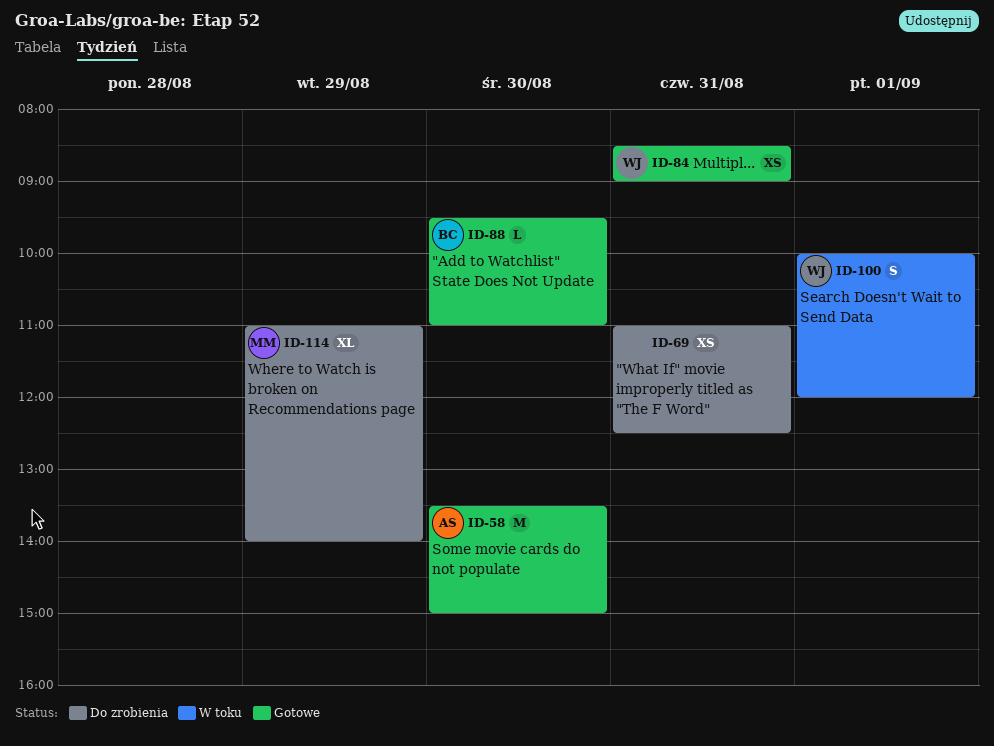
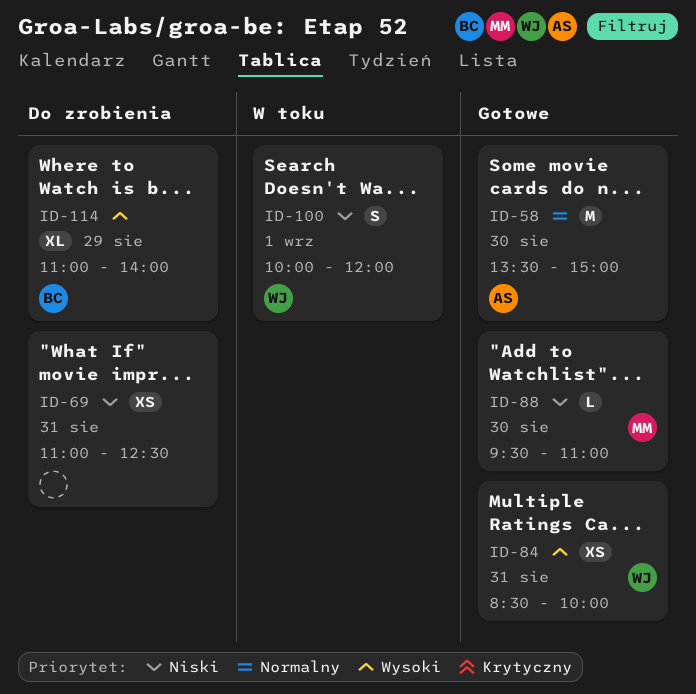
ID-84, ends: 09:00 -> 10:00
ID-88, owner: BC -> MM
ID-114, owner: MM -> BC

